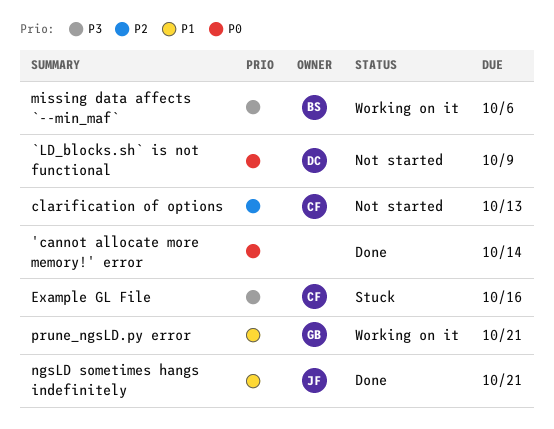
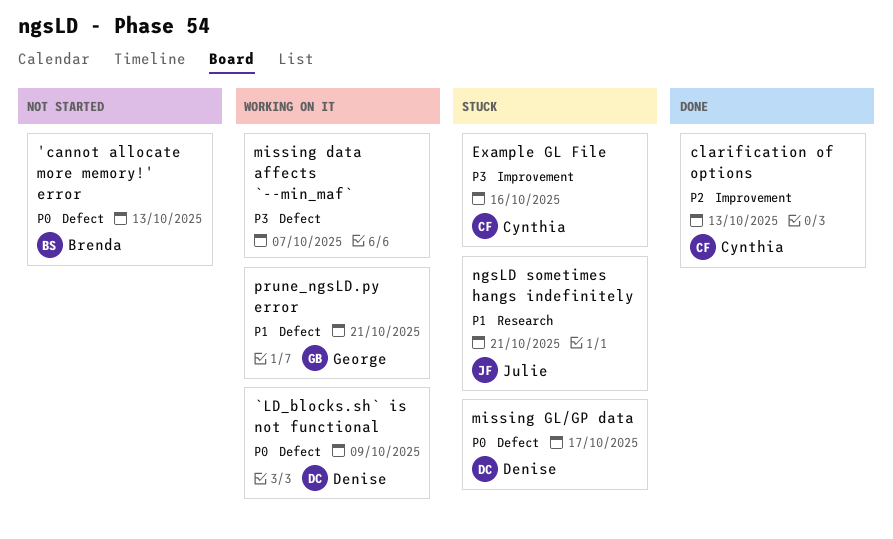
'cannot allocate more memory!' error, status: Done -> Not started
'cannot allocate more memory!' error, owner: none -> Brenda
'cannot allocate more memory!' error, due: Oct 14 -> Oct 13
`LD_blocks.sh` is not functional, status: Not started -> Working on it
clarification of options, status: Not started -> Done
missing data affects `--min_maf`, owner: Brenda -> none
missing data affects `--min_maf`, due: Oct 6 -> Oct 7
missing GL/GP data: none -> present
ngsLD sometimes hangs indefinitely, status: Done -> Stuck

